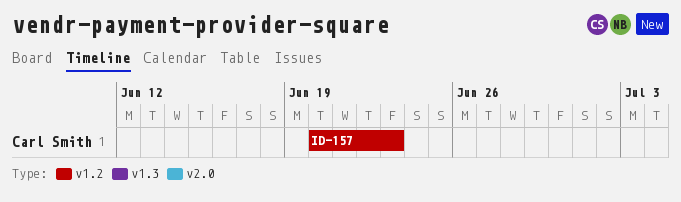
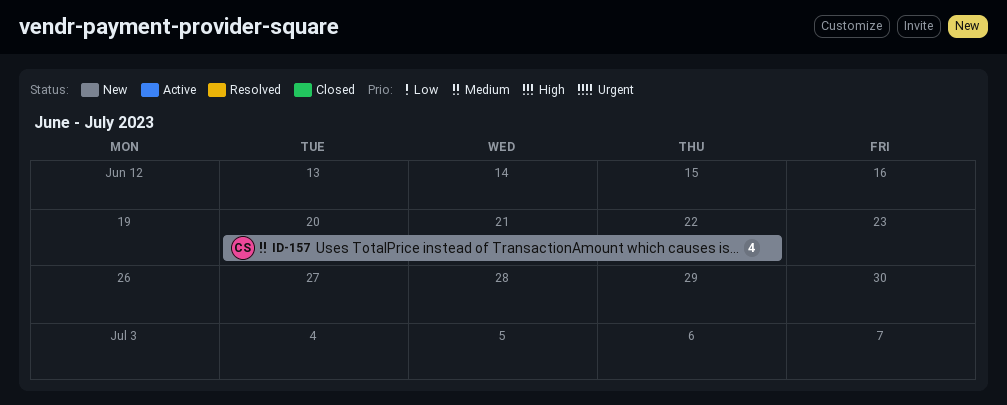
ID-157, due: Jun 23 -> Jun 22

